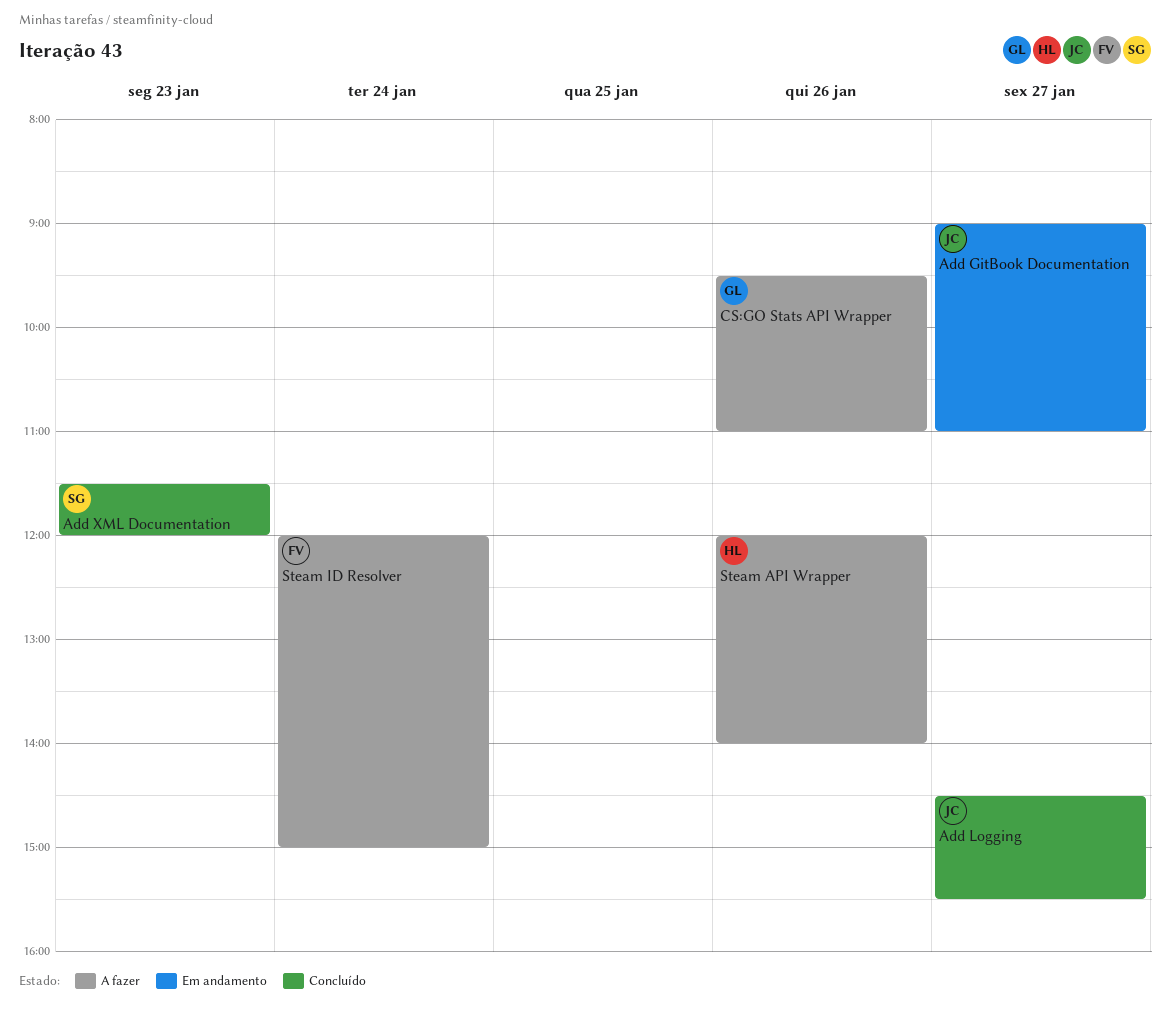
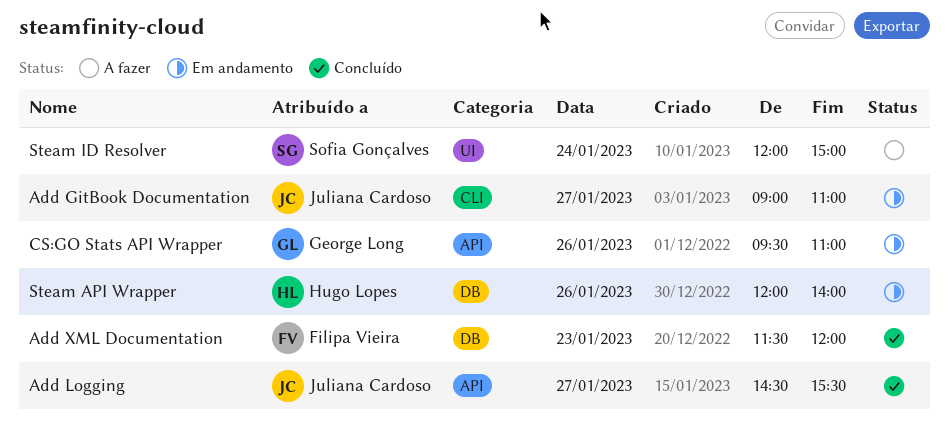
Add XML Documentation, owner: Sofia Gonçalves -> Filipa Vieira
CS:GO Stats API Wrapper, status: A fazer -> Em andamento
Steam API Wrapper, status: A fazer -> Em andamento
Steam ID Resolver, owner: Filipa Vieira -> Sofia Gonçalves

